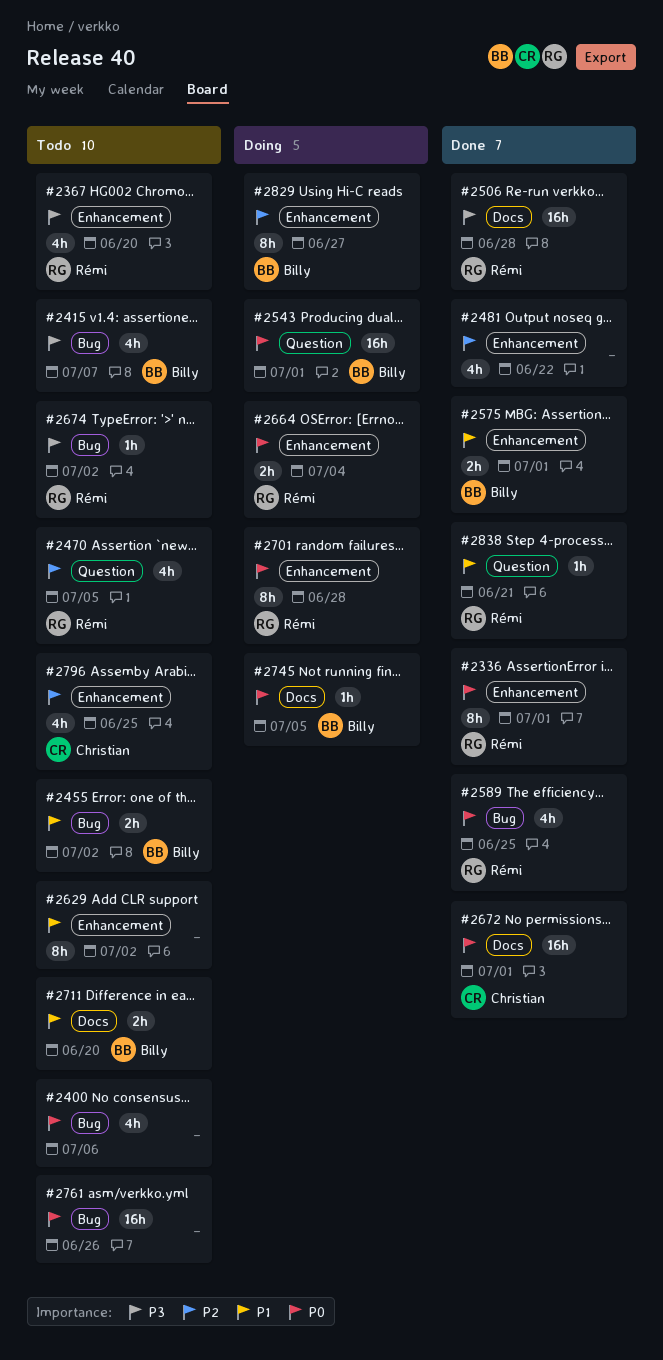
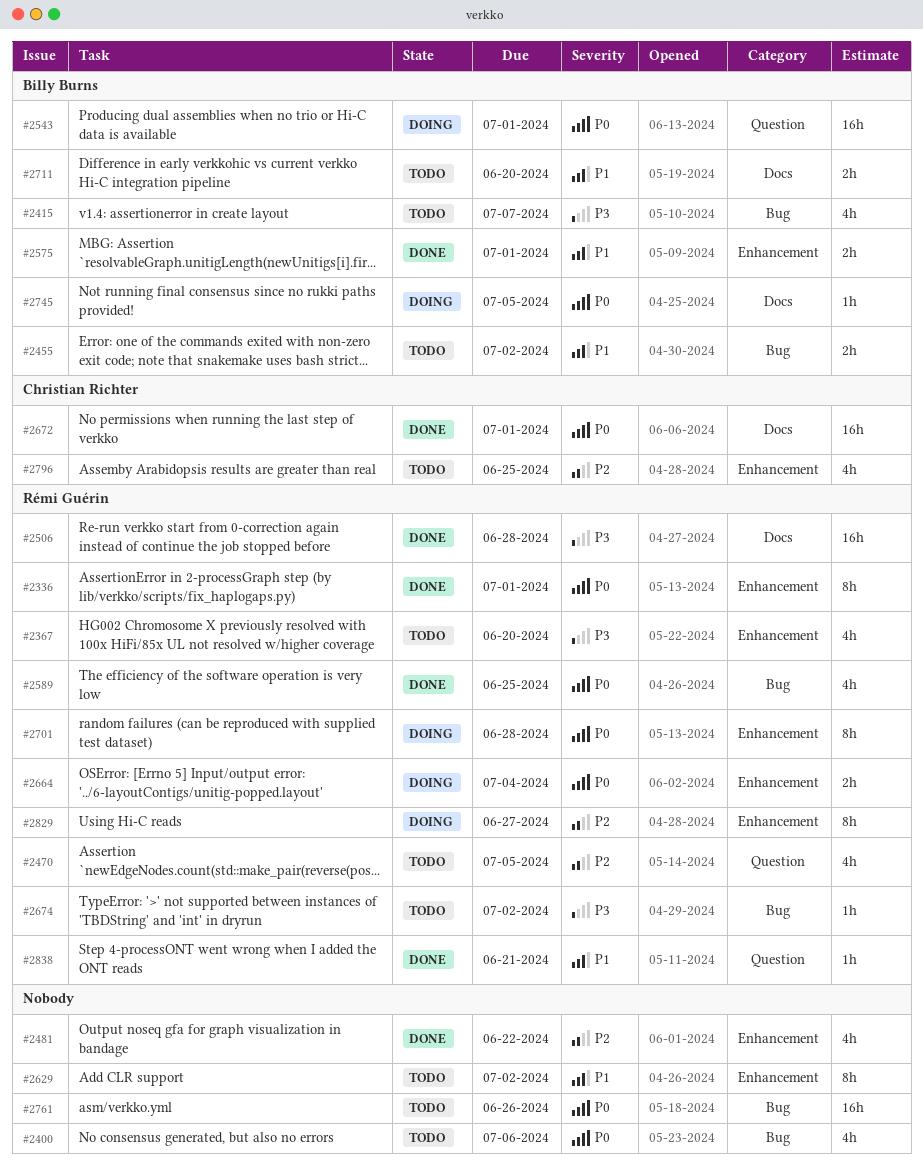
#2829, owner: Billy Burns -> Rémi Guérin

